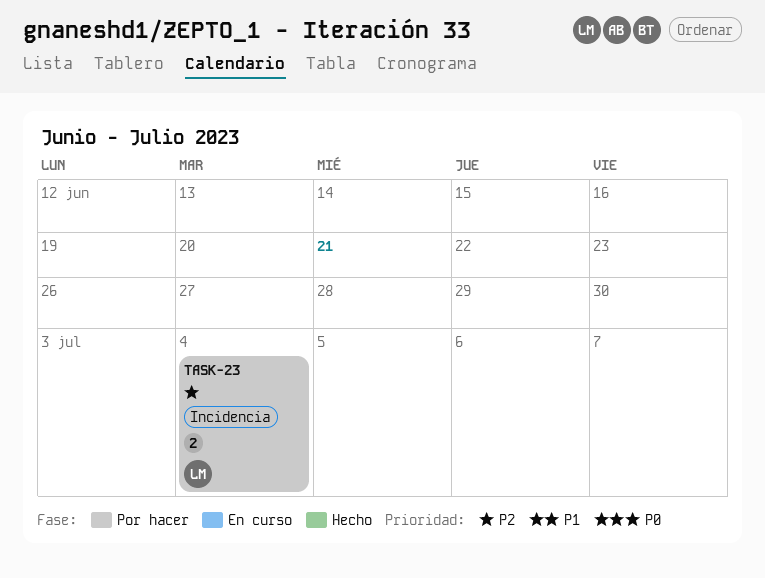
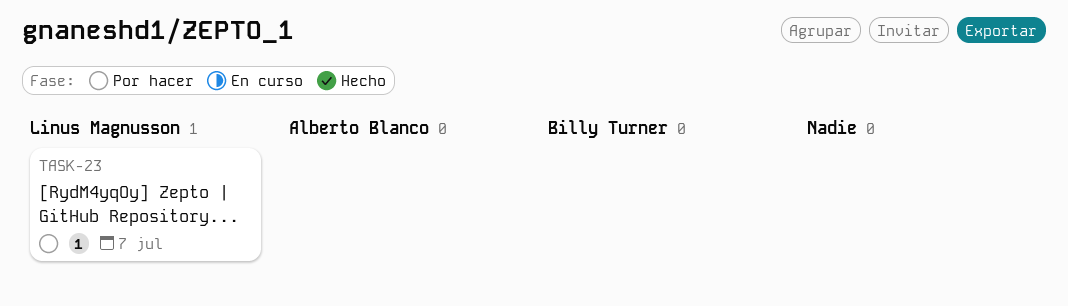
TASK-23, estimate: 2 -> 1
TASK-23, due: Jul 4 -> Jul 7

